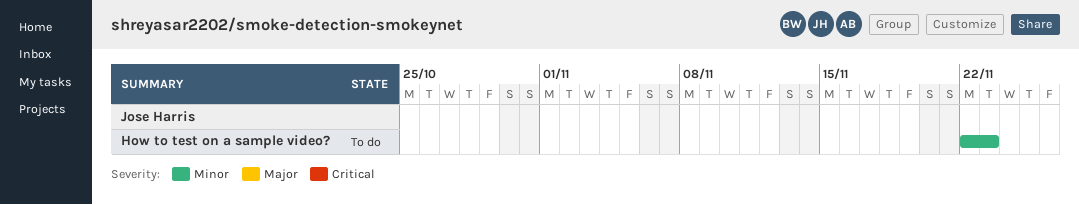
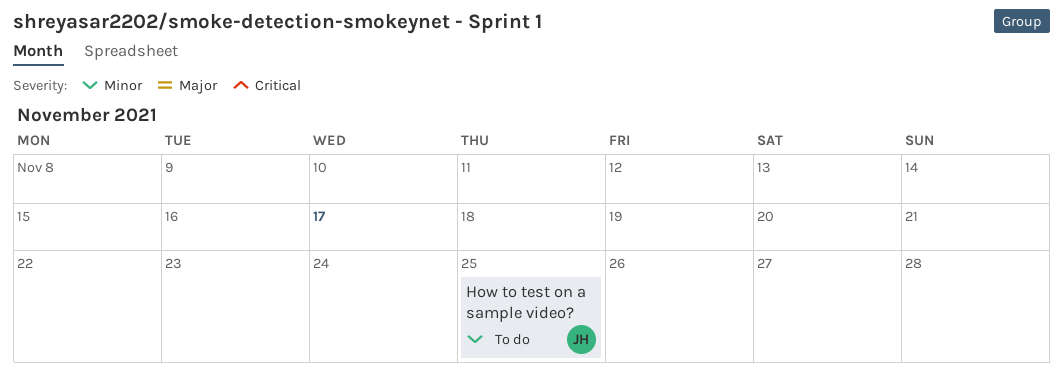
How to test on a sample video?, due: Nov 23 -> Nov 25

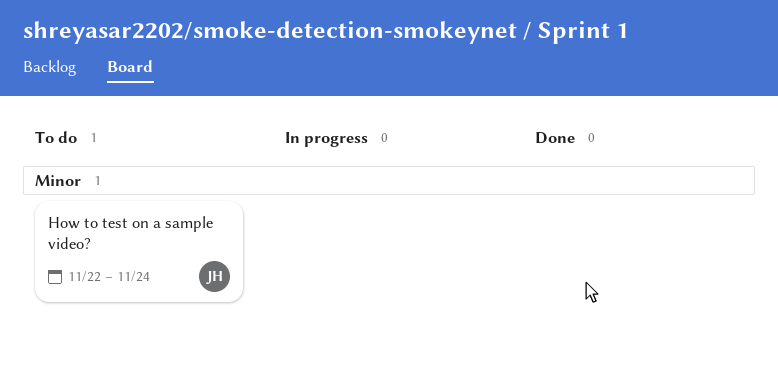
How to test on a sample video?, due: Nov 25 -> Nov 24

